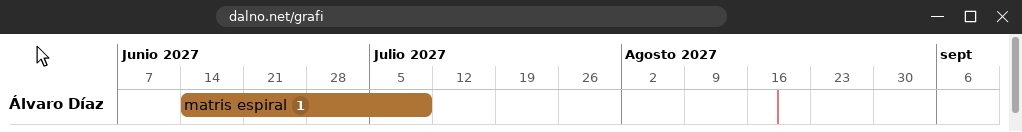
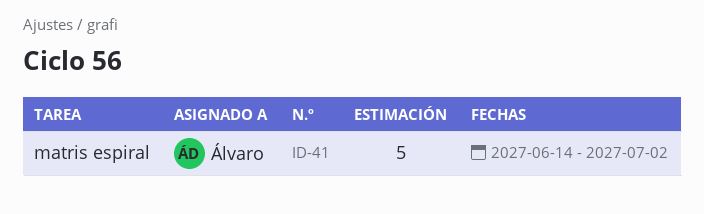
matris espiral, estimate: 1 -> 5
matris espiral, due: Jul 9 -> Jul 2

